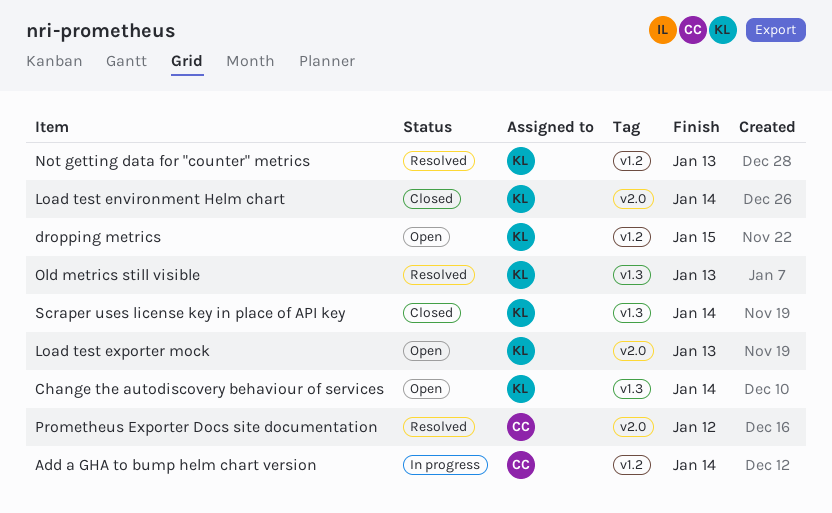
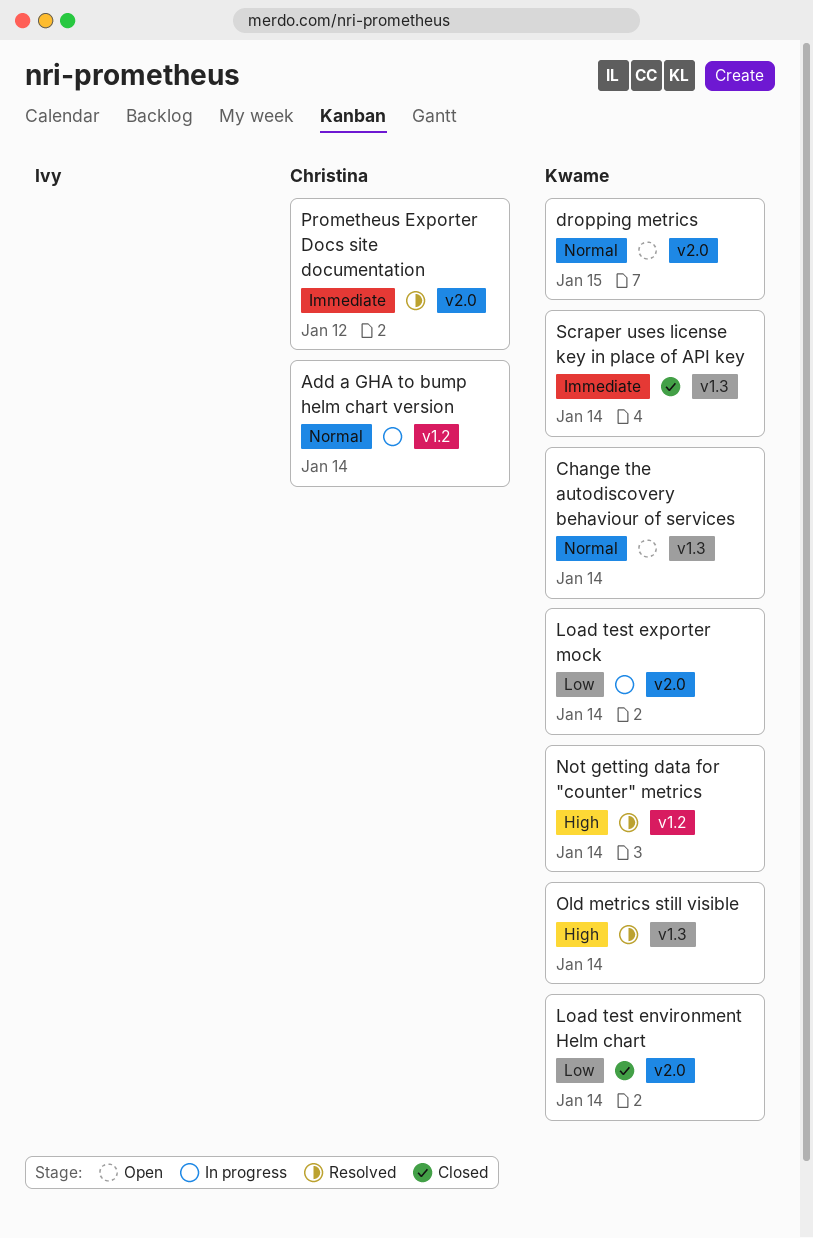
dropping metrics, label: v1.2 -> v2.0
Load test exporter mock, status: Open -> In progress
Load test exporter mock, due: Jan 13 -> Jan 14
Not getting data for "counter" metrics, due: Jan 13 -> Jan 14
Old metrics still visible, due: Jan 13 -> Jan 14

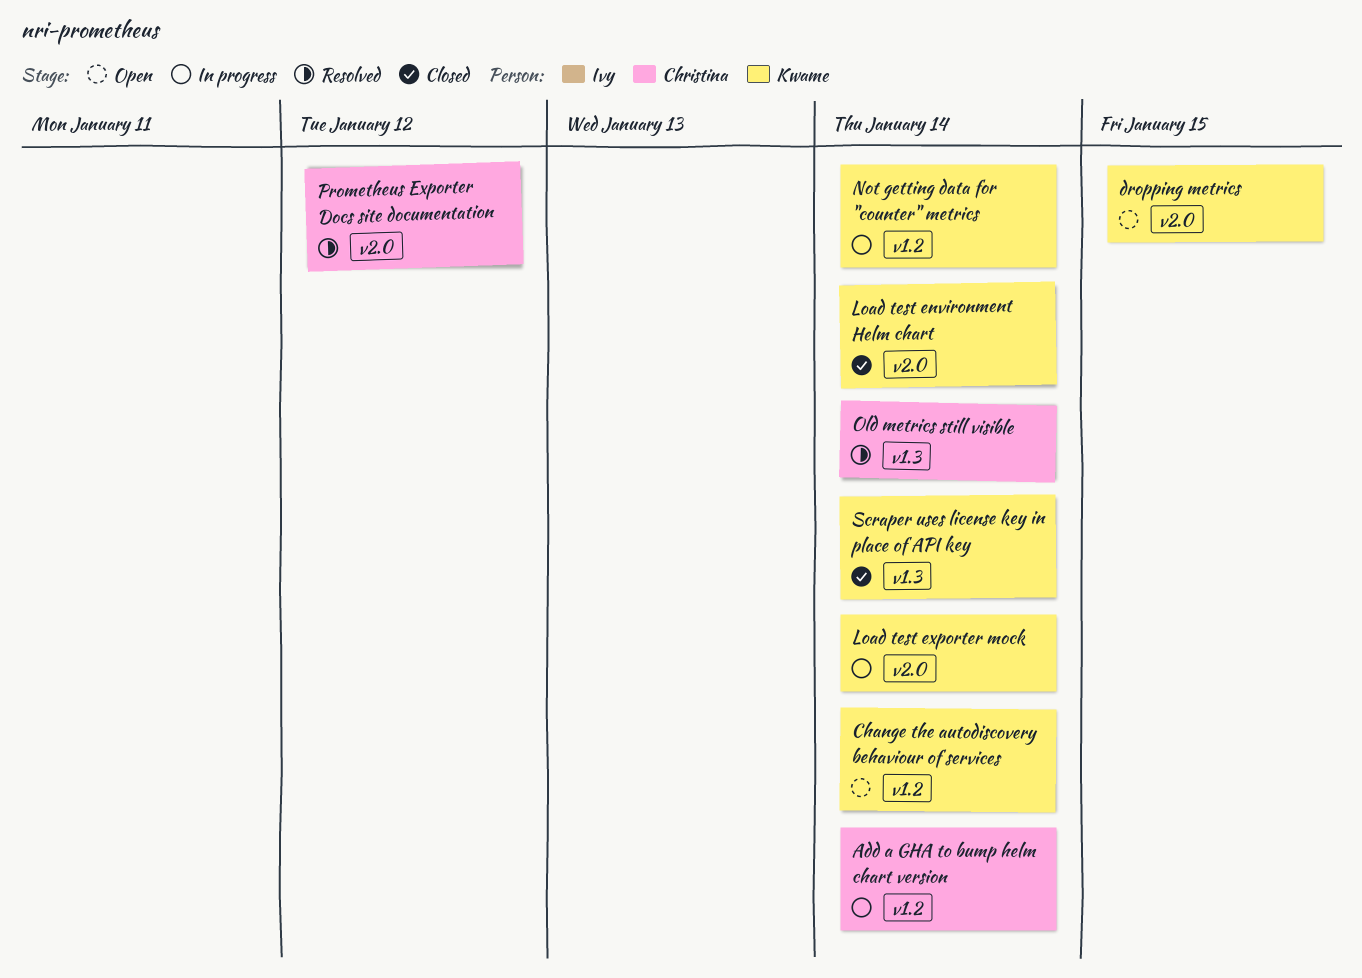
Change the autodiscovery behaviour of services, label: v1.3 -> v1.2
Not getting data for "counter" metrics, status: Resolved -> In progress
Old metrics still visible, owner: Kwame -> Christina

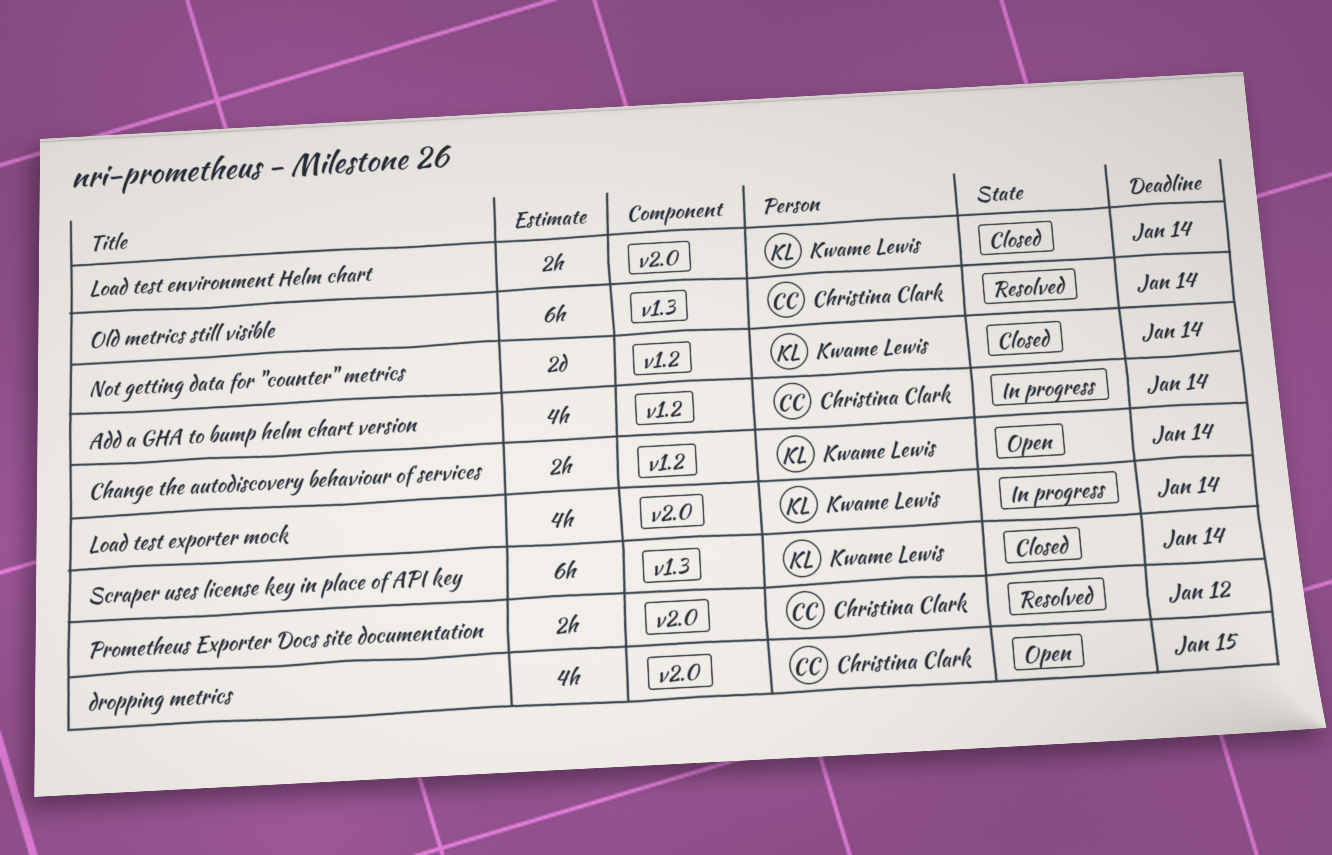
dropping metrics, owner: Kwame Lewis -> Christina Clark
Not getting data for "counter" metrics, status: In progress -> Closed

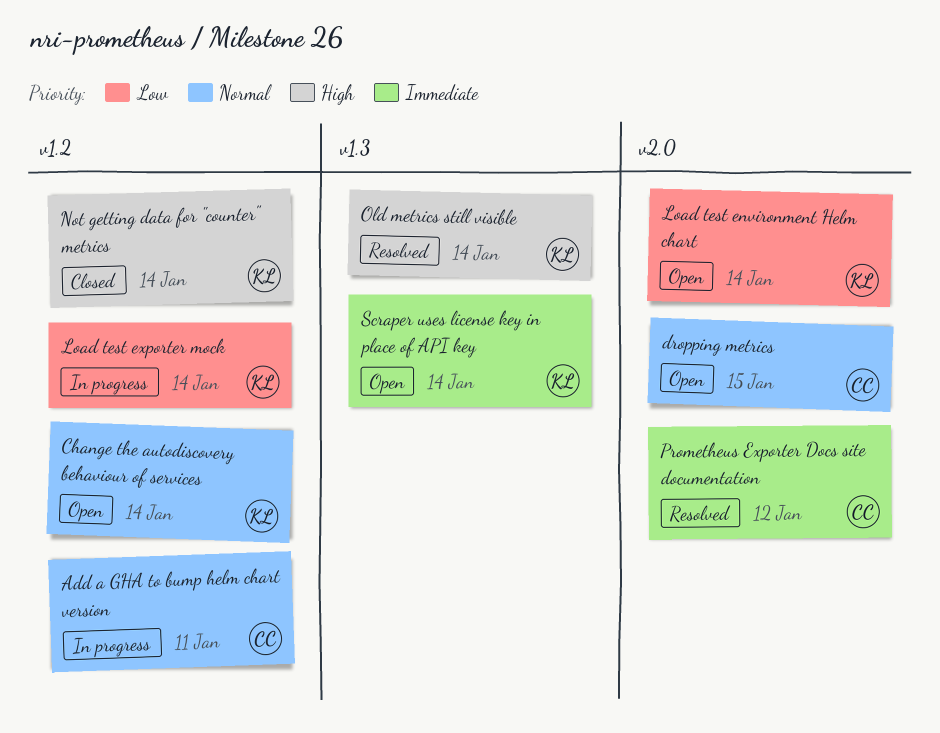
Add a GHA to bump helm chart version, due: Jan 14 -> Jan 11
Load test environment Helm chart, status: Closed -> Open
Load test exporter mock, label: v2.0 -> v1.2
Old metrics still visible, owner: Christina Clark -> Kwame Lewis
Scraper uses license key in place of API key, status: Closed -> Open

